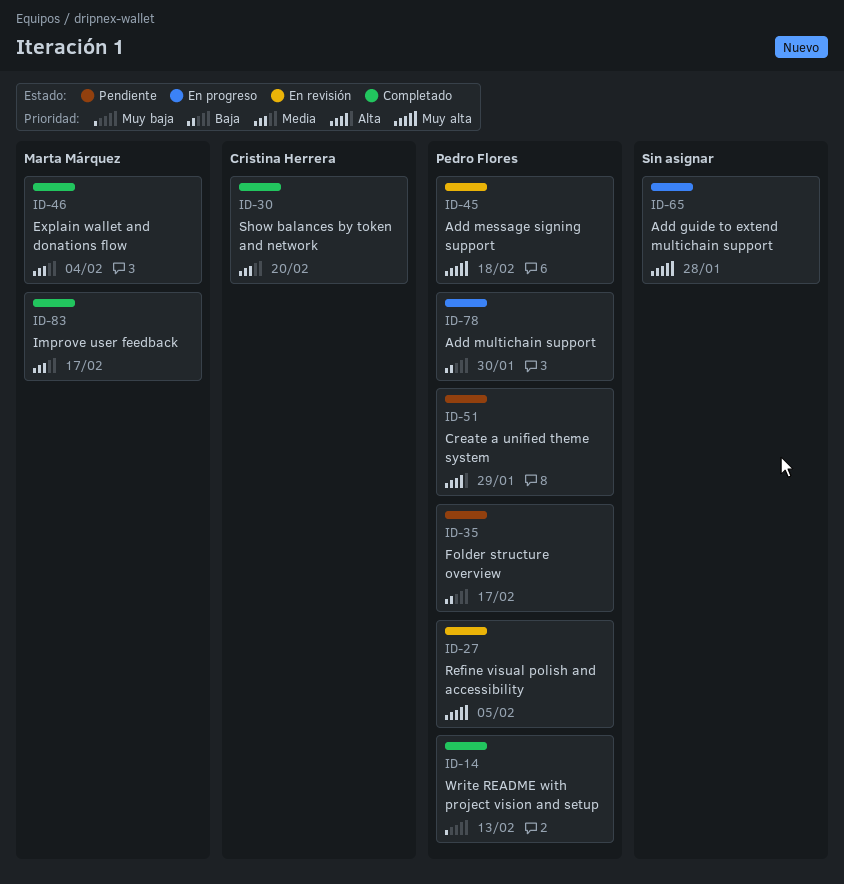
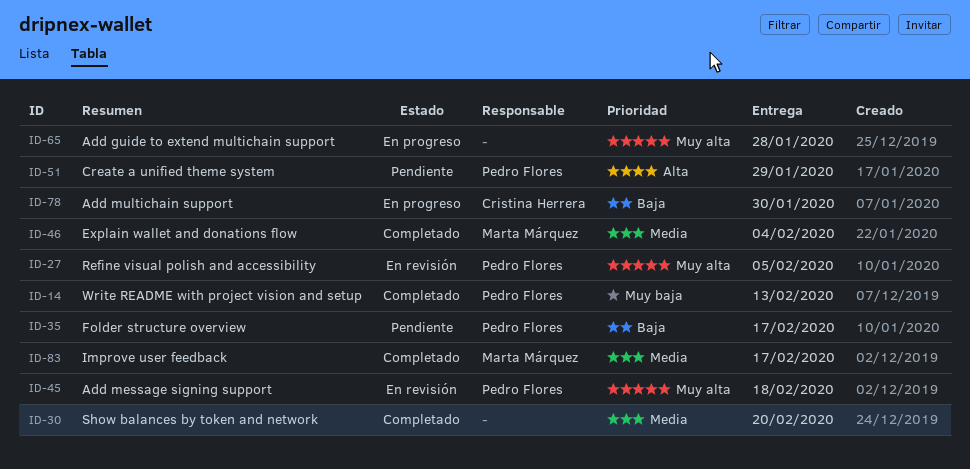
ID-30, owner: Cristina Herrera -> none
ID-78, owner: Pedro Flores -> Cristina Herrera

